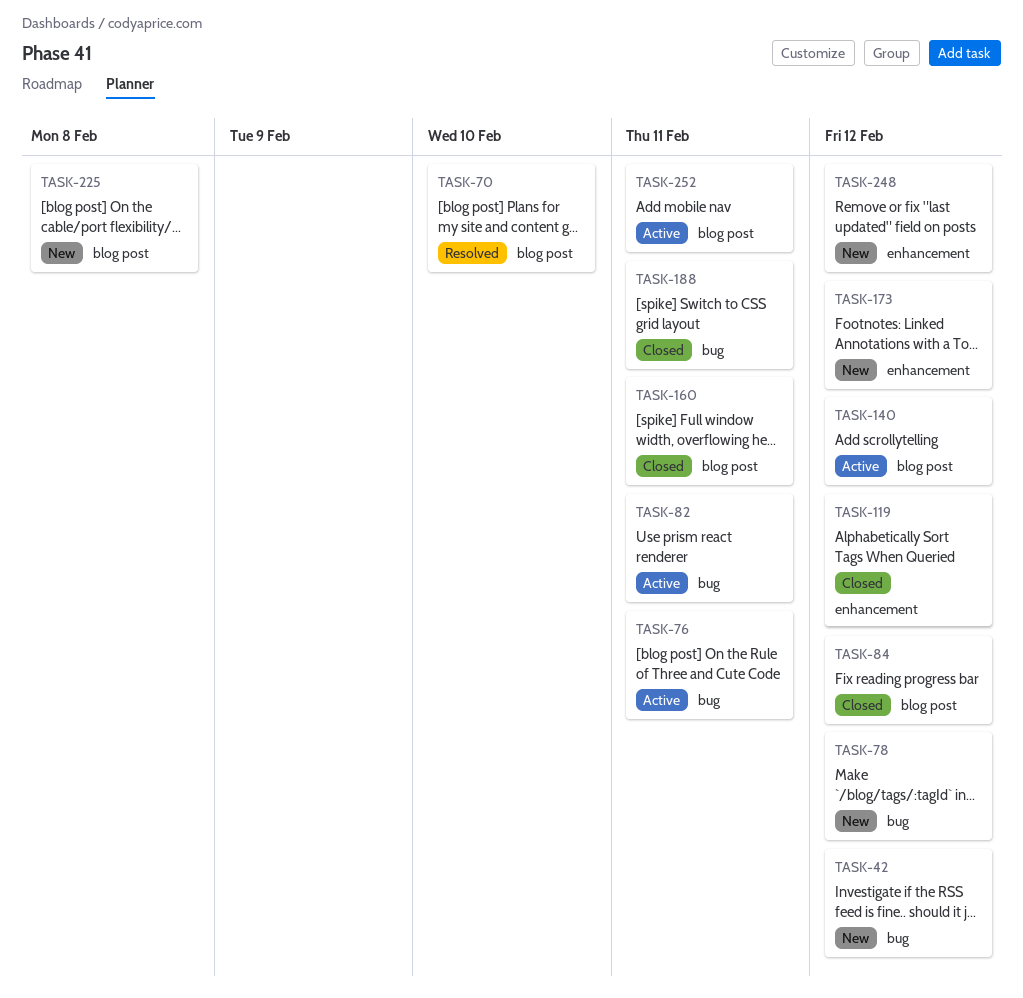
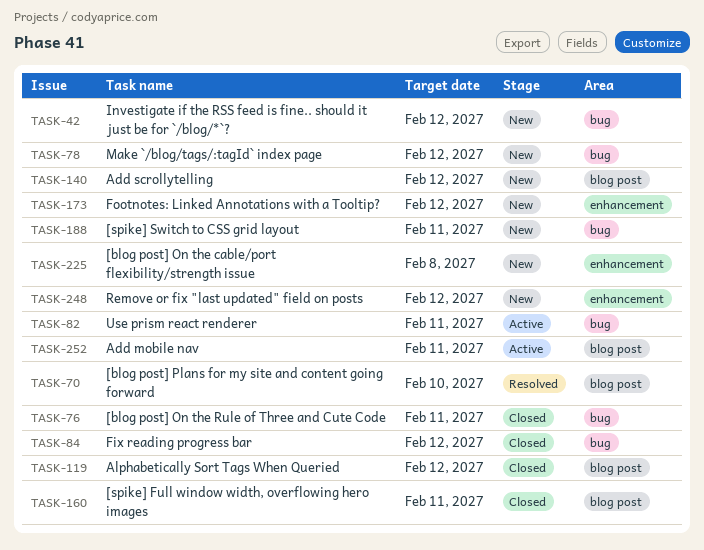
TASK-76, status: Active -> Closed
TASK-84, label: blog post -> bug
TASK-119, label: enhancement -> blog post
TASK-140, status: Active -> New
TASK-188, status: Closed -> New
TASK-225, label: blog post -> enhancement

